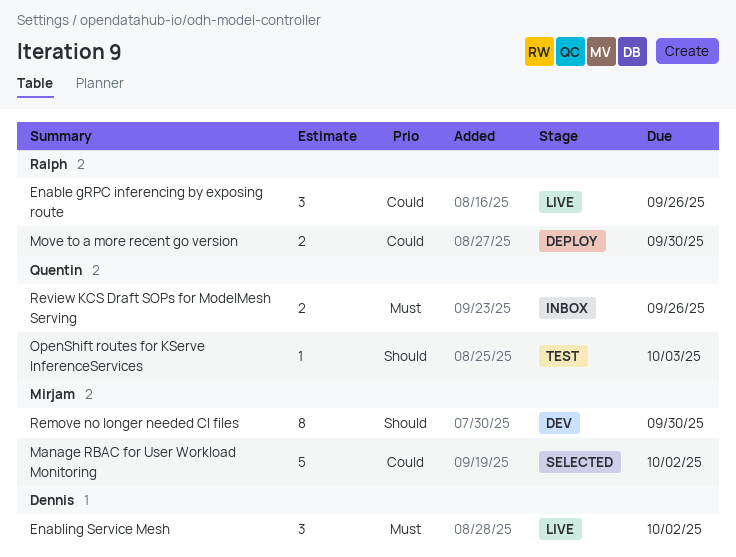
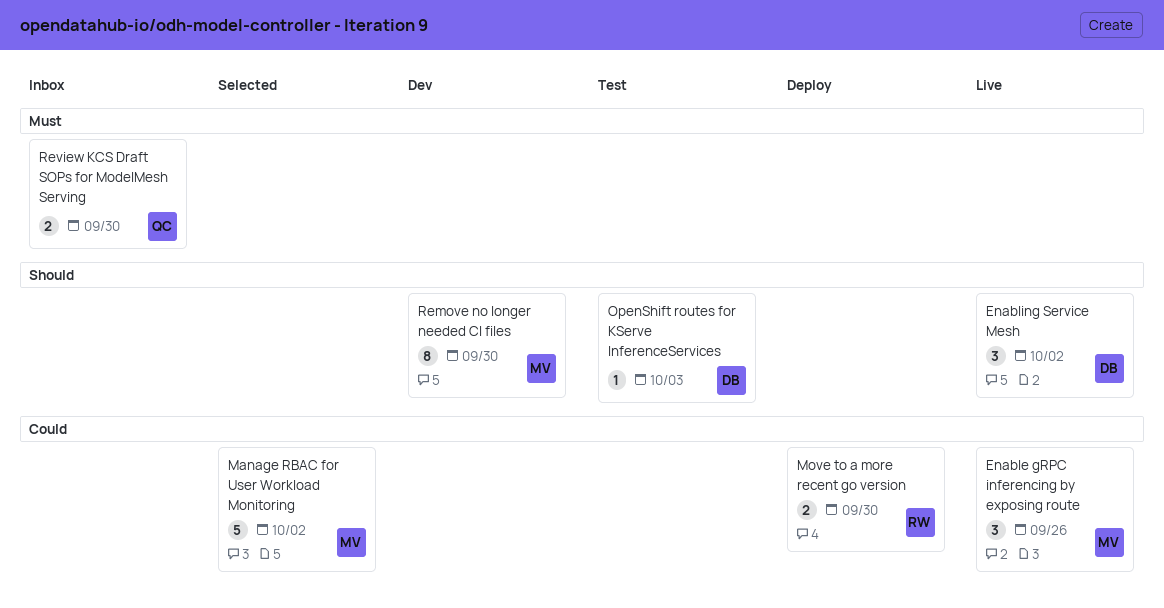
Enable gRPC inferencing by exposing route, owner: Ralph -> Mirjam
Enabling Service Mesh, priority: Must -> Should
OpenShift routes for KServe InferenceServices, owner: Quentin -> Dennis
Review KCS Draft SOPs for ModelMesh Serving, due: Sep 26 -> Sep 30

